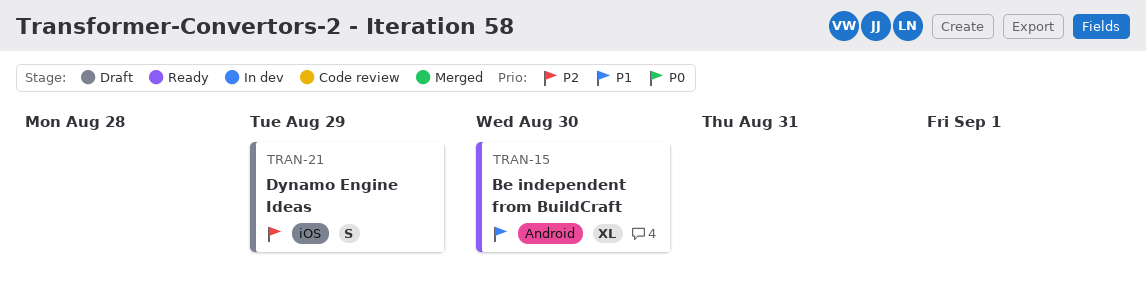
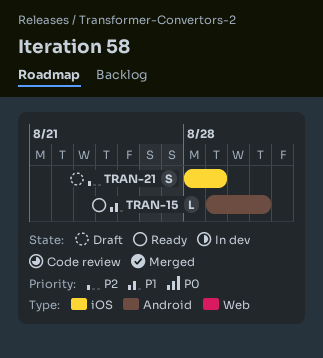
TRAN-15, estimate: XL -> L
TRAN-15, due: Aug 30 -> Aug 31

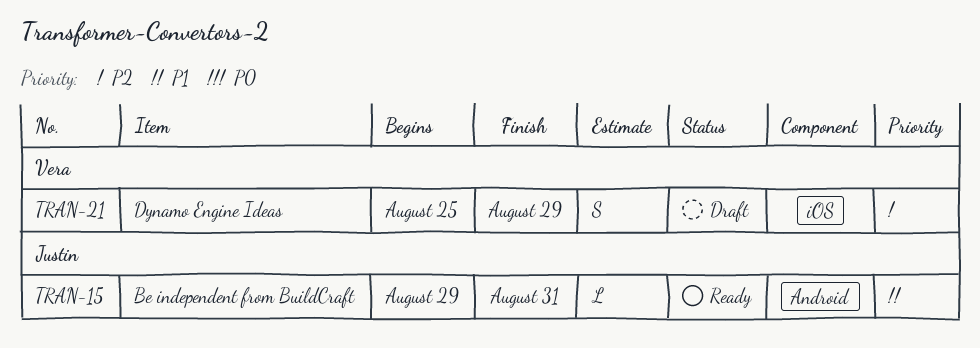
TRAN-21, start: Aug 28 -> Aug 25

